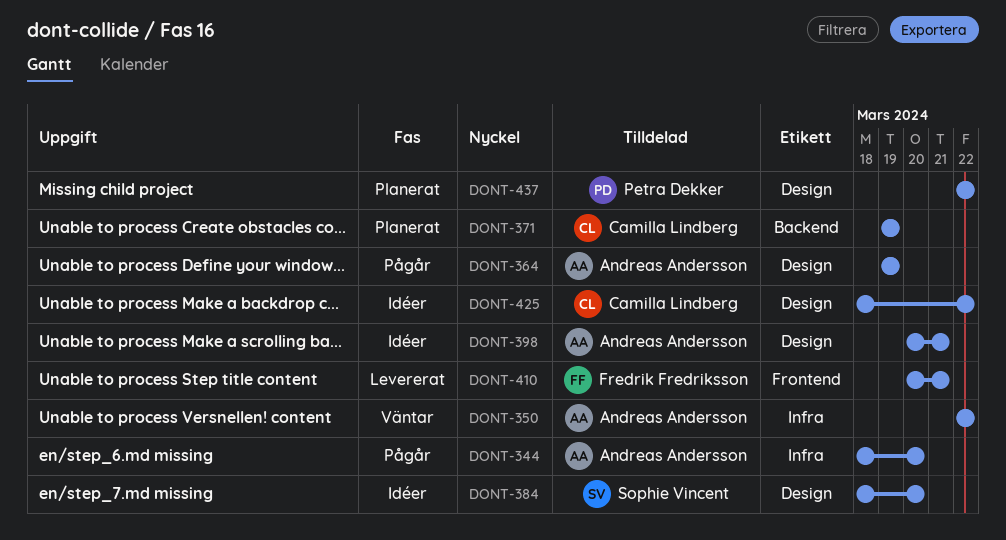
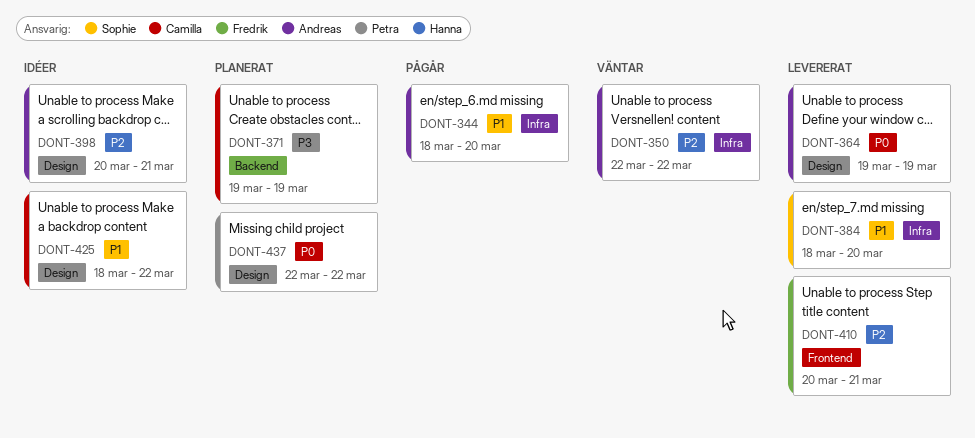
DONT-364, status: Pågår -> Levererat
DONT-384, status: Idéer -> Levererat
DONT-384, label: Design -> Infra

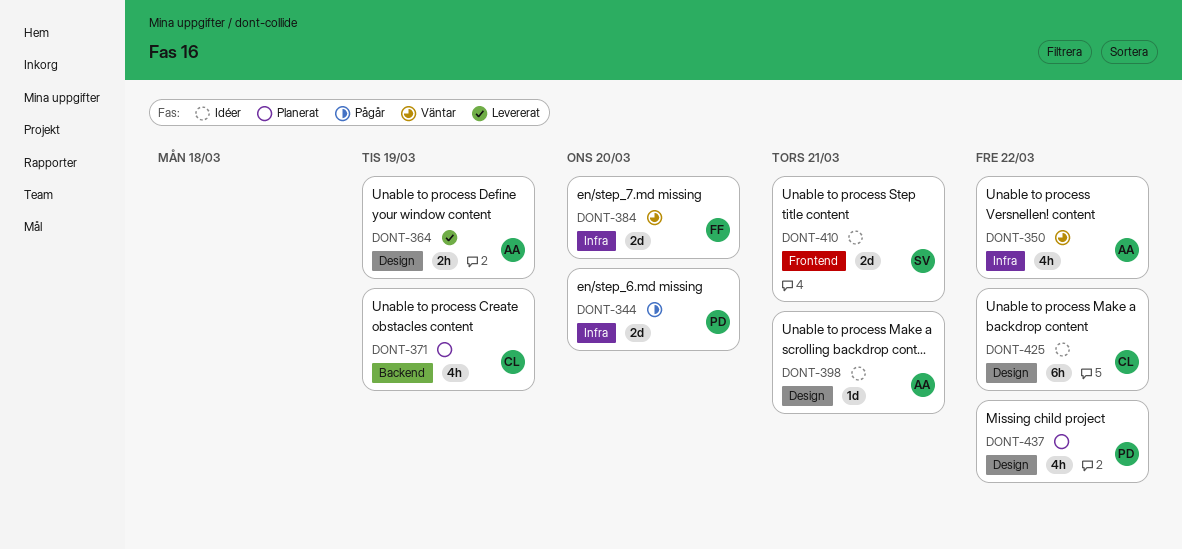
DONT-344, owner: Andreas -> Petra
DONT-384, status: Levererat -> Väntar
DONT-384, owner: Sophie -> Fredrik
DONT-410, status: Levererat -> Idéer
DONT-410, owner: Fredrik -> Sophie

